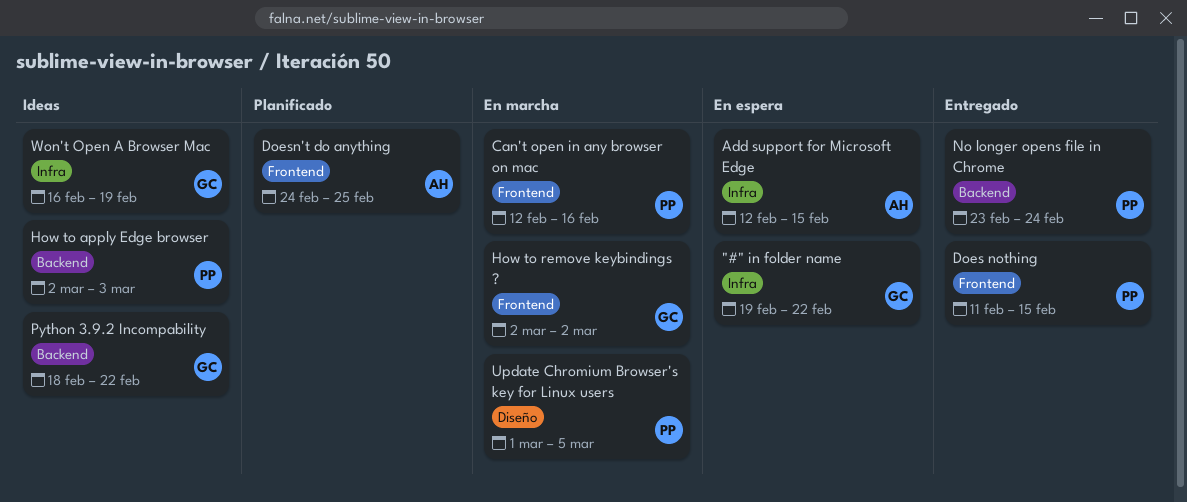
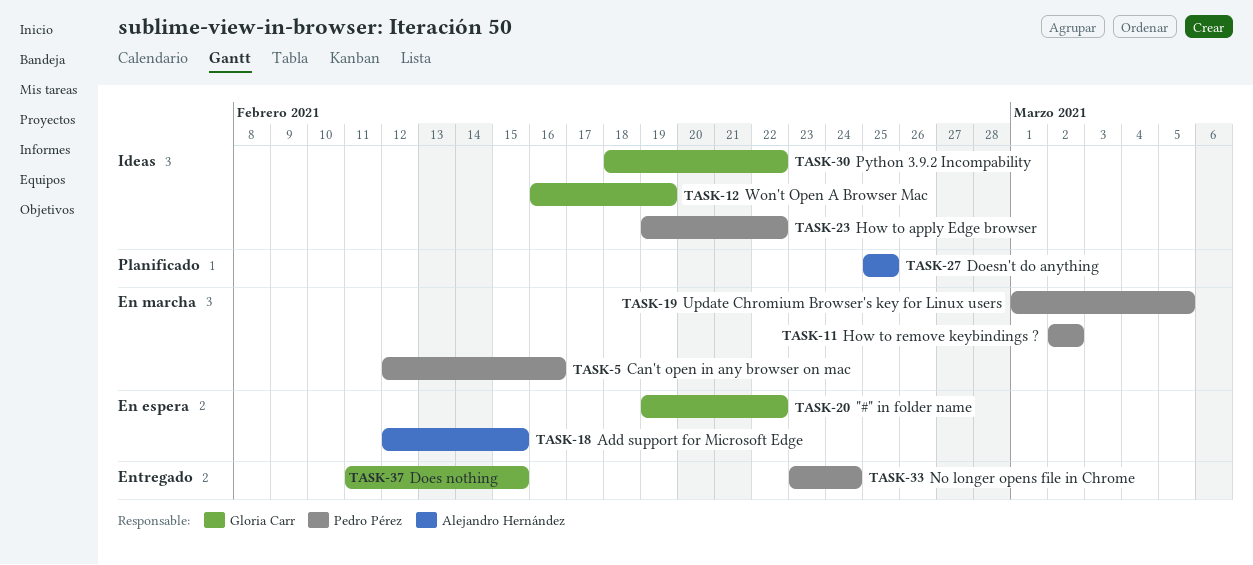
Does nothing, owner: Pedro Pérez -> Gloria Carr
Doesn't do anything, start: Feb 24 -> Feb 25
How to apply Edge browser, start: Mar 2 -> Feb 19
How to apply Edge browser, due: Mar 3 -> Feb 22
How to remove keybindings ?, owner: Gloria Carr -> Pedro Pérez

